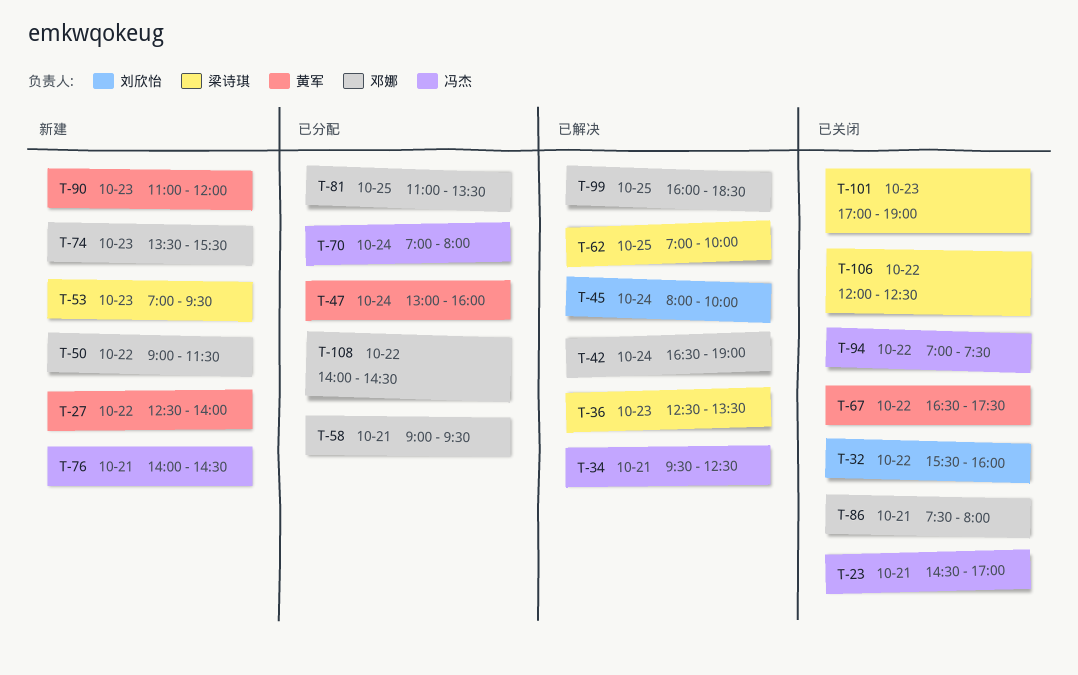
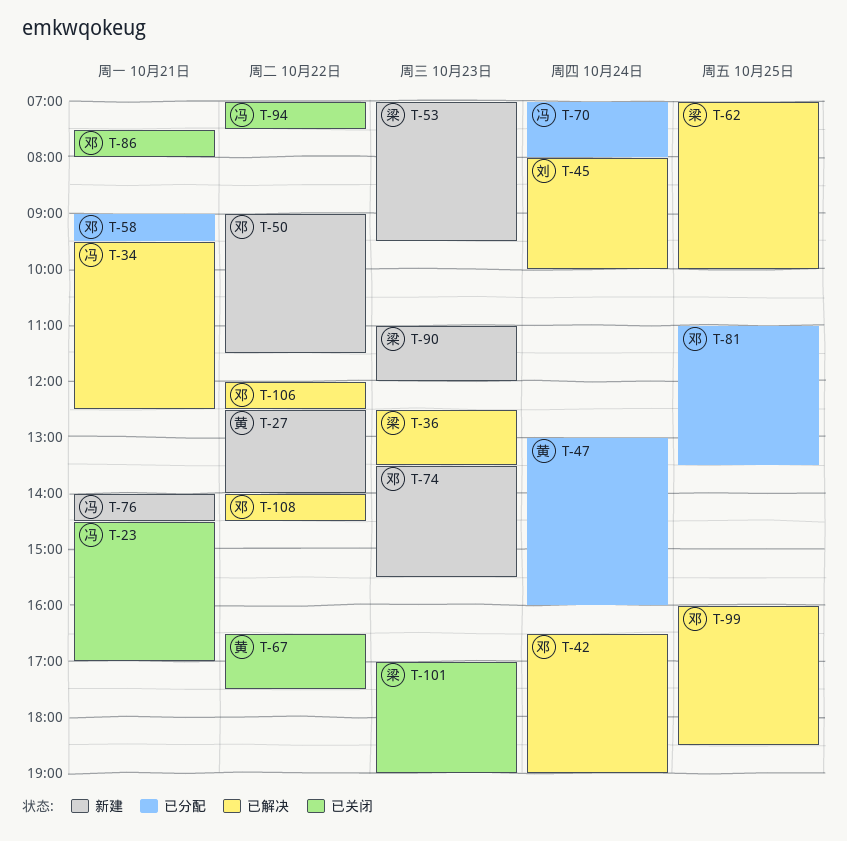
T-32: present -> none
T-90, owner: 黄军 -> 梁诗琪
T-106, status: 已关闭 -> 已解决
T-106, owner: 梁诗琪 -> 邓娜
T-108, status: 已分配 -> 已解决

